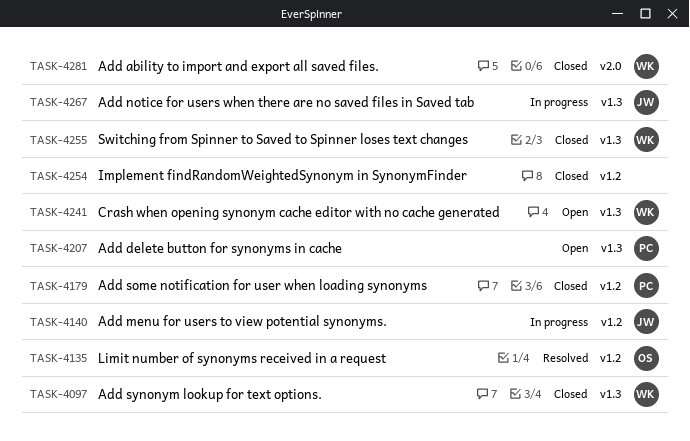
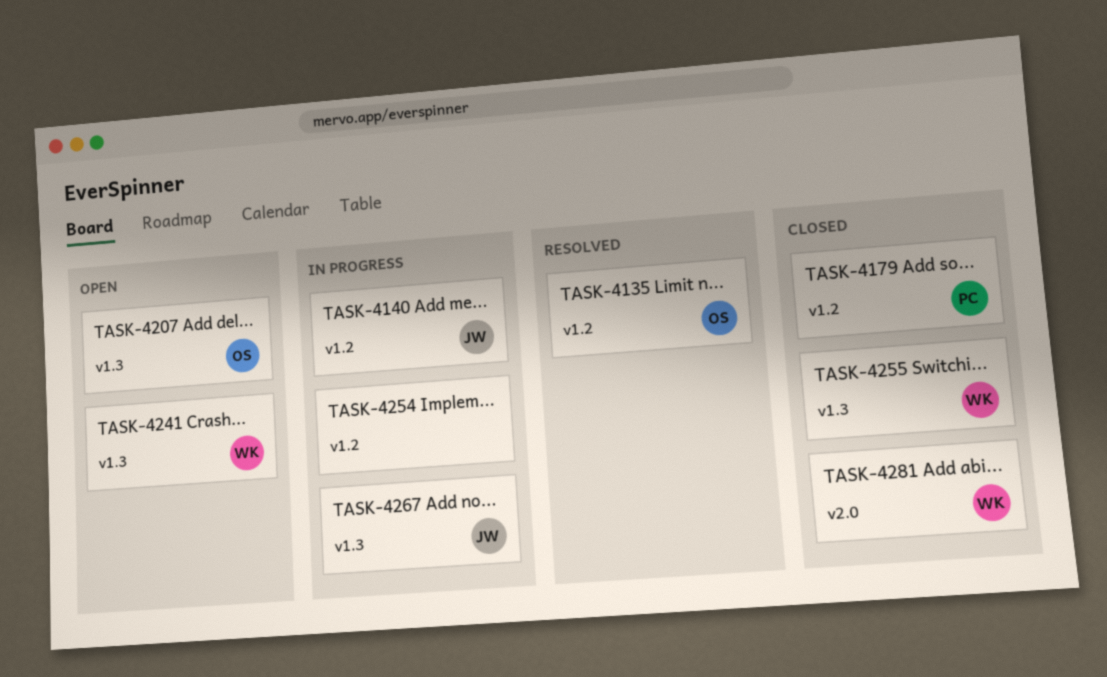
TASK-4097: present -> none
TASK-4207, owner: PC -> OS
TASK-4254, status: Closed -> In progress

